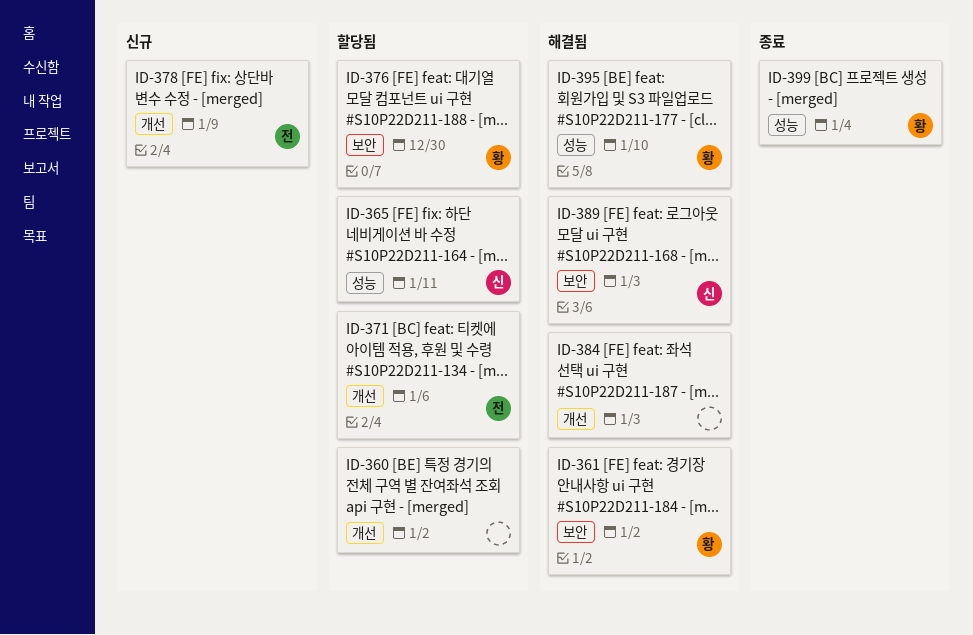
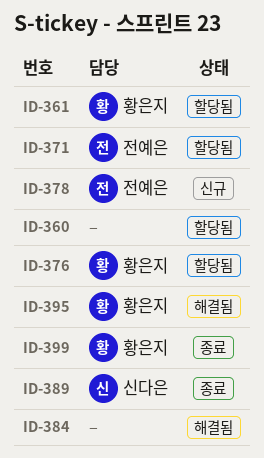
ID-361, status: 해결됨 -> 할당됨
ID-365: present -> none
ID-389, status: 해결됨 -> 종료

